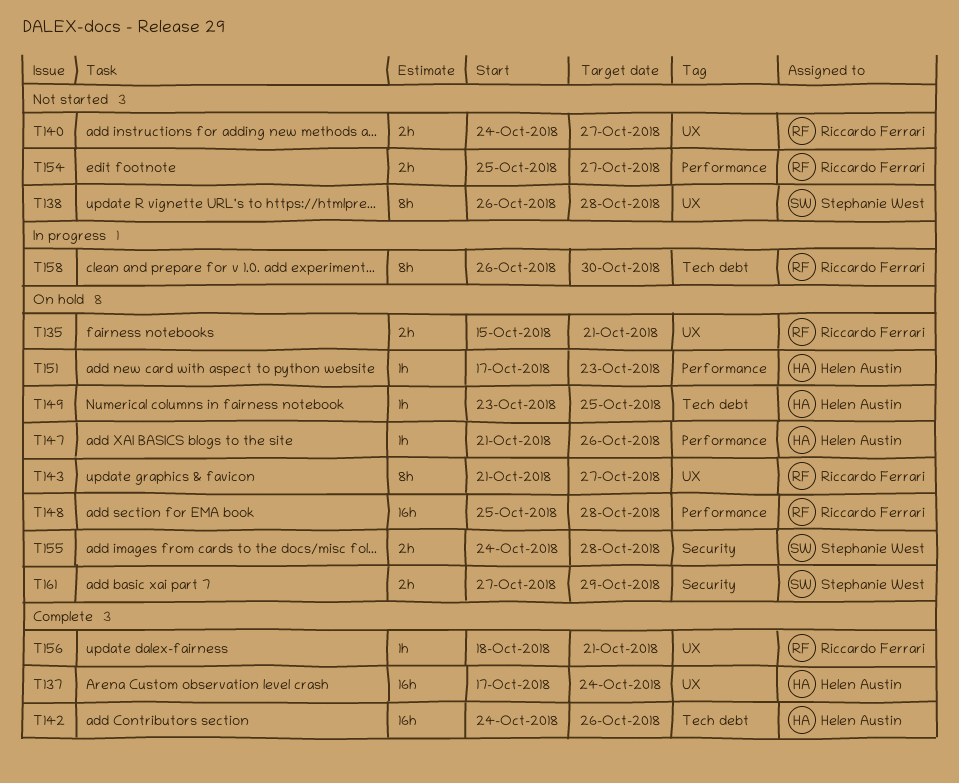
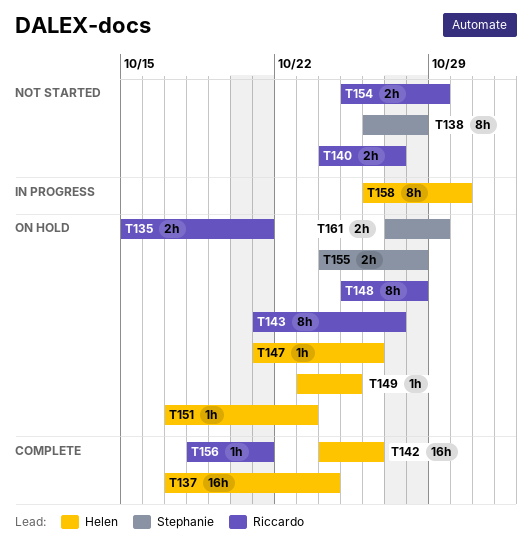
T148, estimate: 16h -> 8h
T154, due: Oct 27 -> Oct 29
T158, owner: Riccardo Ferrari -> Helen Austin

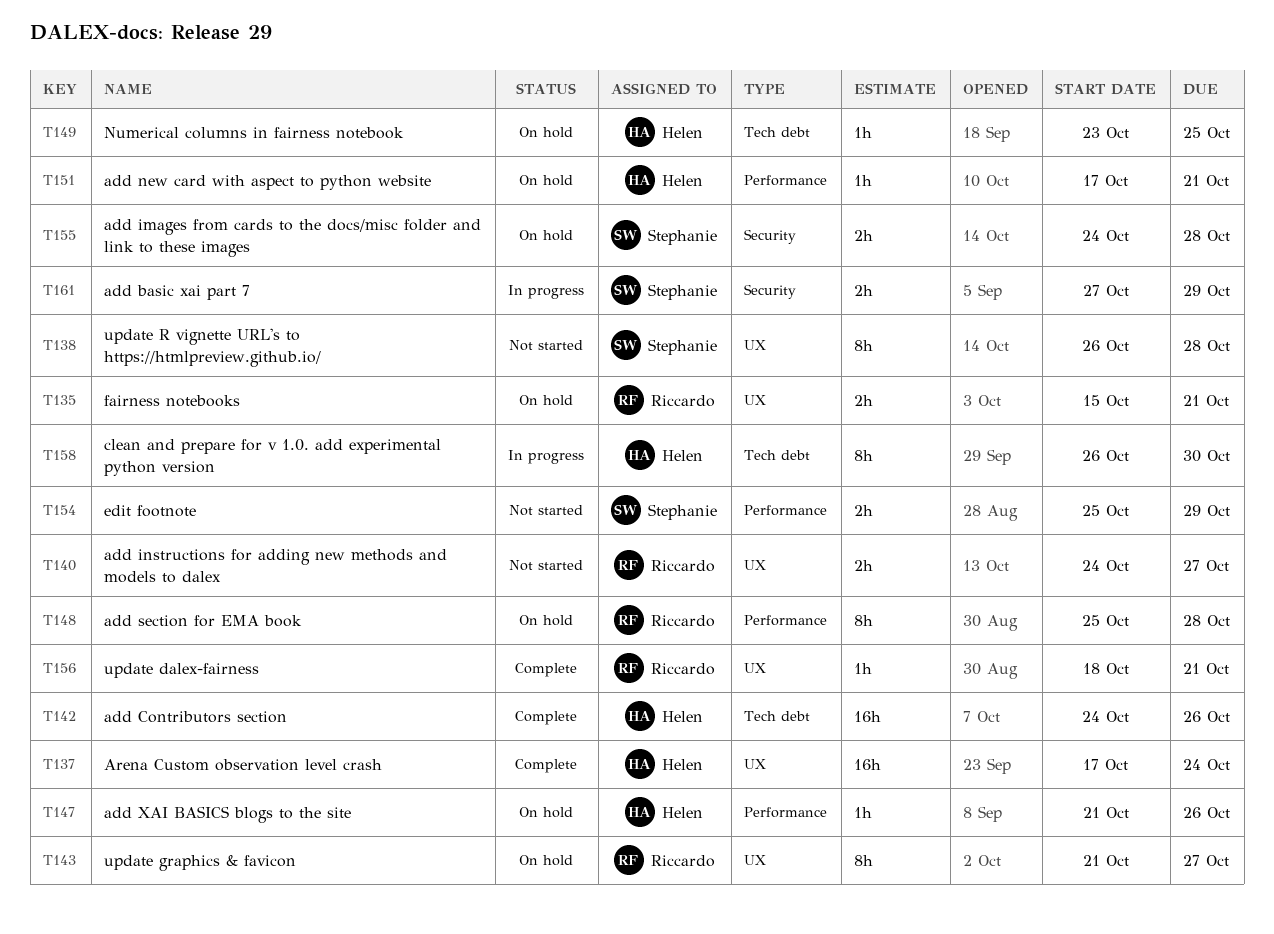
T151, due: Oct 23 -> Oct 21
T154, owner: Riccardo -> Stephanie
T161, status: On hold -> In progress

